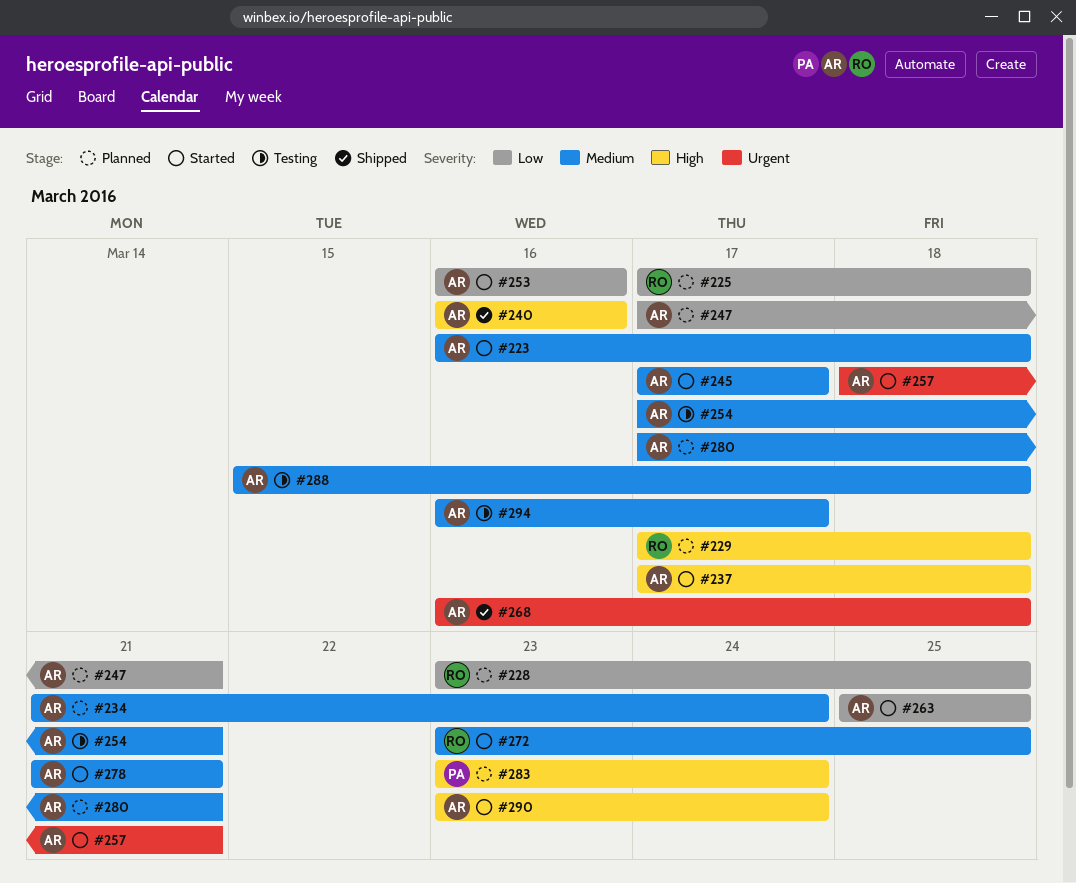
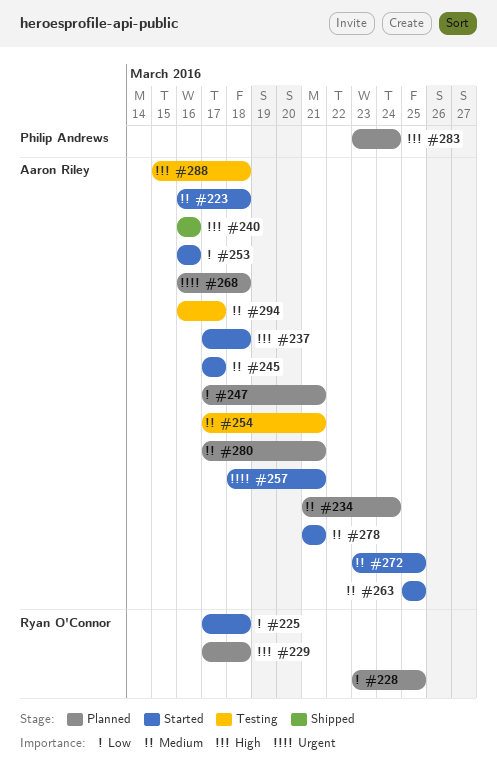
#225, status: Planned -> Started
#263, priority: Low -> Medium
#268, status: Shipped -> Planned
#272, owner: Ryan O'Connor -> Aaron Riley
#288, priority: Medium -> High
#290: present -> none

